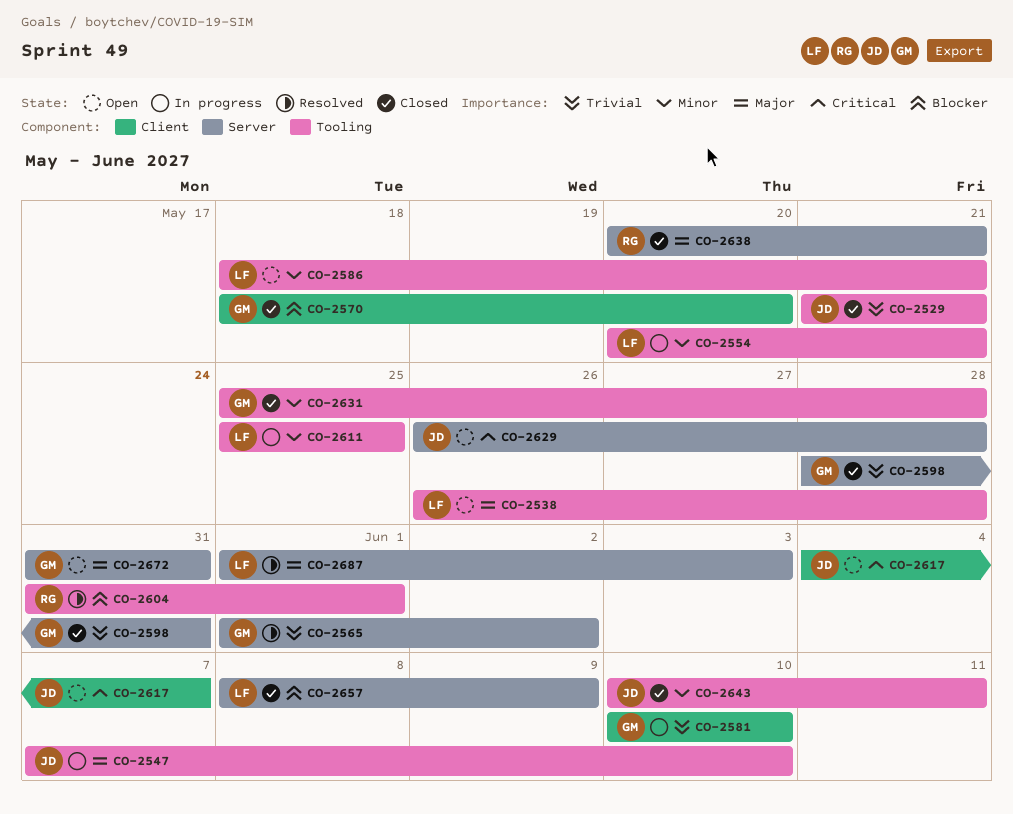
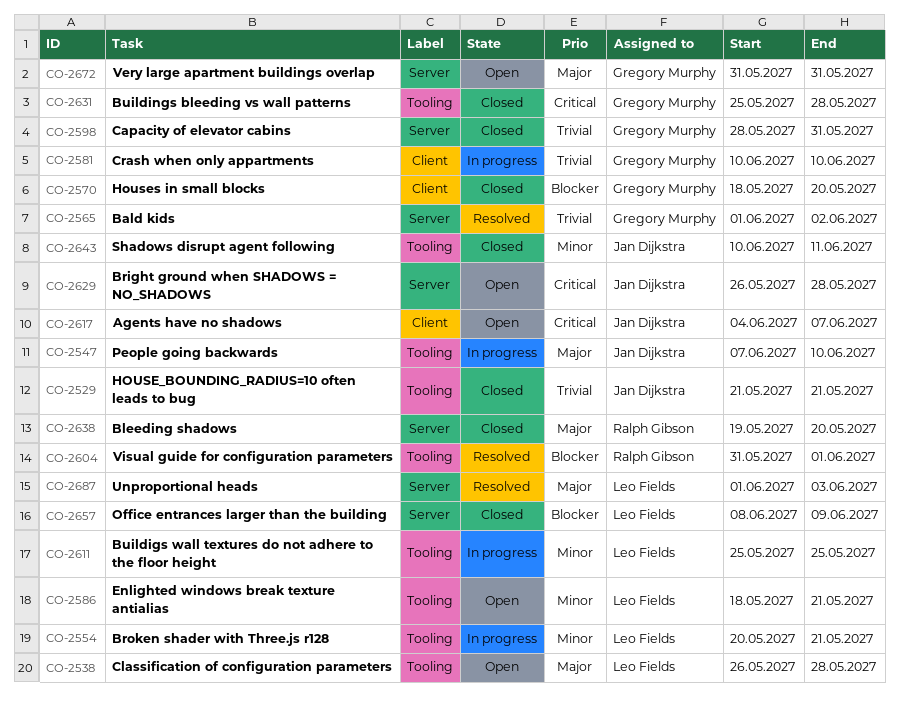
CO-2631, priority: Minor -> Critical
CO-2638, start: May 20 -> May 19
CO-2638, due: May 21 -> May 20

